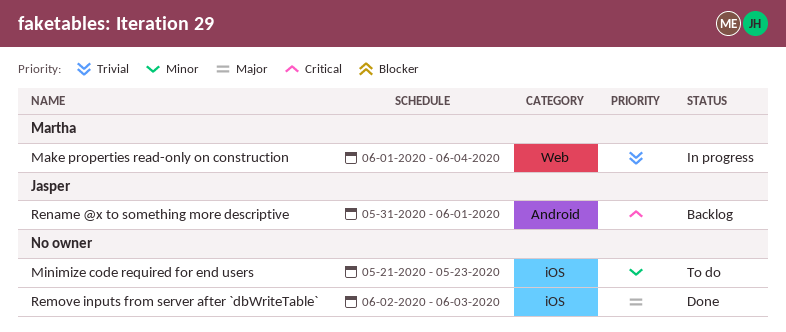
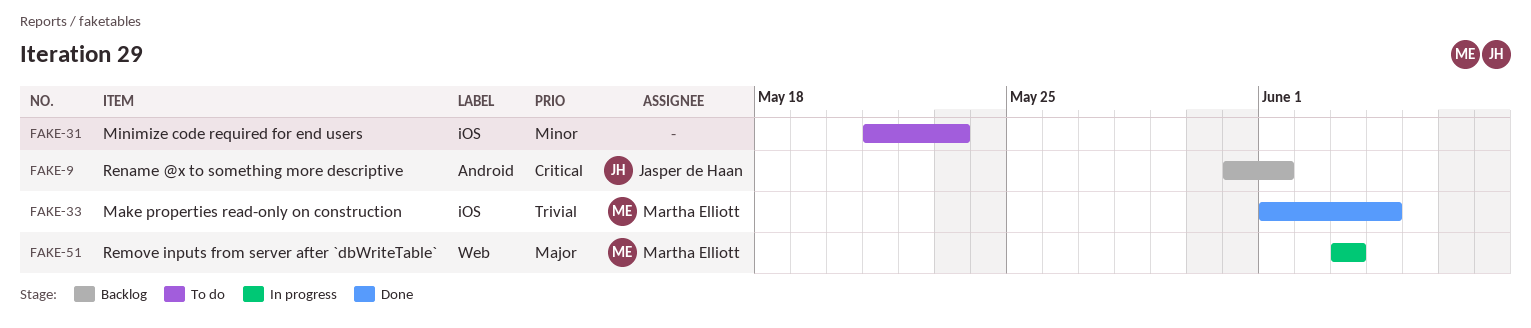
Make properties read-only on construction, status: In progress -> Done
Make properties read-only on construction, label: Web -> iOS
Remove inputs from server after `dbWriteTable`, status: Done -> In progress
Remove inputs from server after `dbWriteTable`, owner: none -> Martha Elliott
Remove inputs from server after `dbWriteTable`, label: iOS -> Web
Remove inputs from server after `dbWriteTable`, start: Jun 2 -> Jun 3

